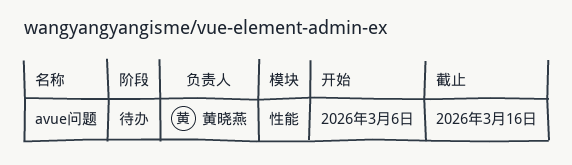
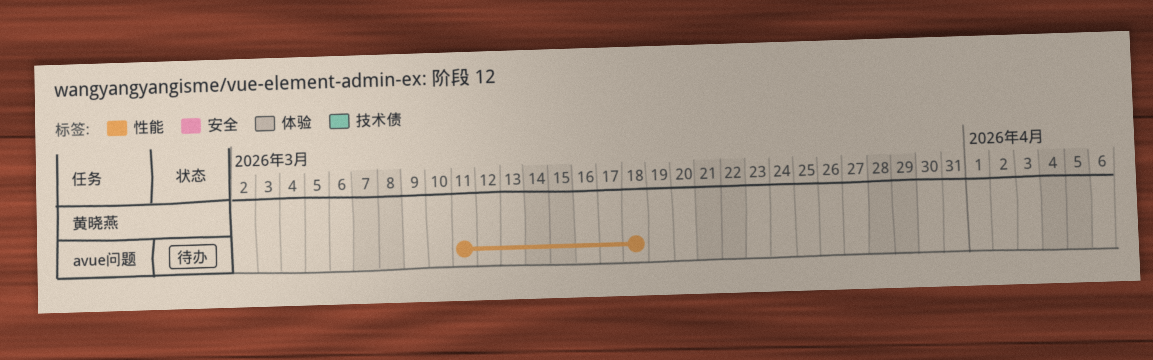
avue问题, start: Mar 6 -> Mar 11
avue问题, due: Mar 16 -> Mar 18

